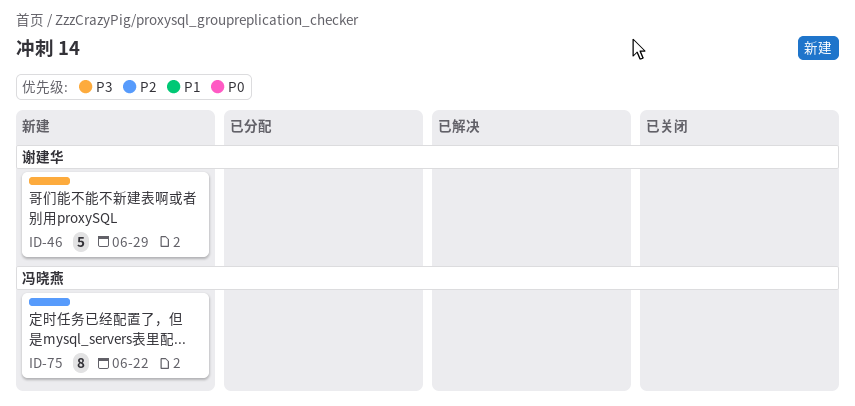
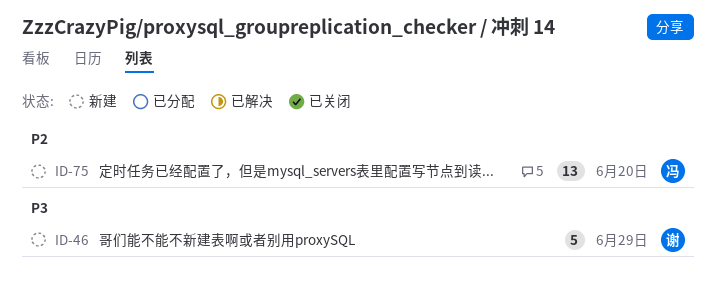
ID-75, estimate: 8 -> 13
ID-75, due: Jun 22 -> Jun 20

